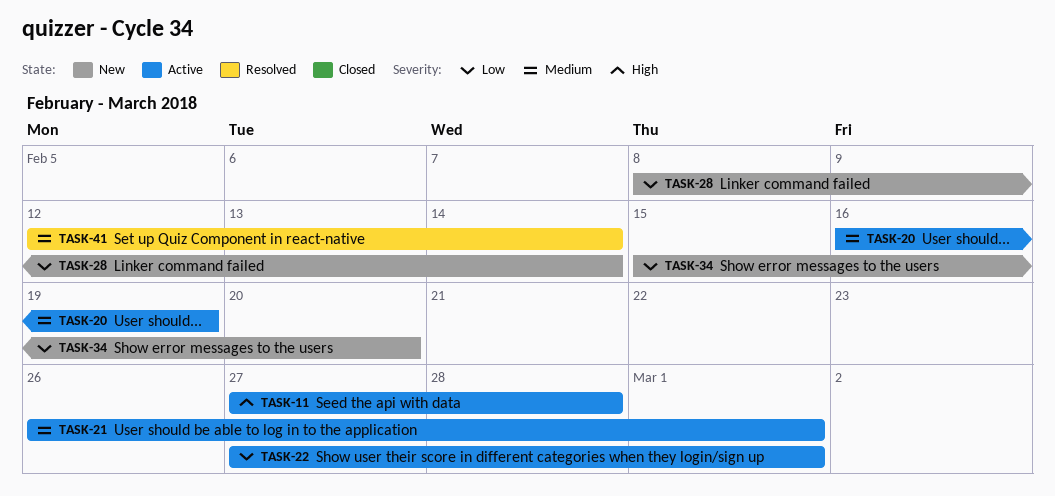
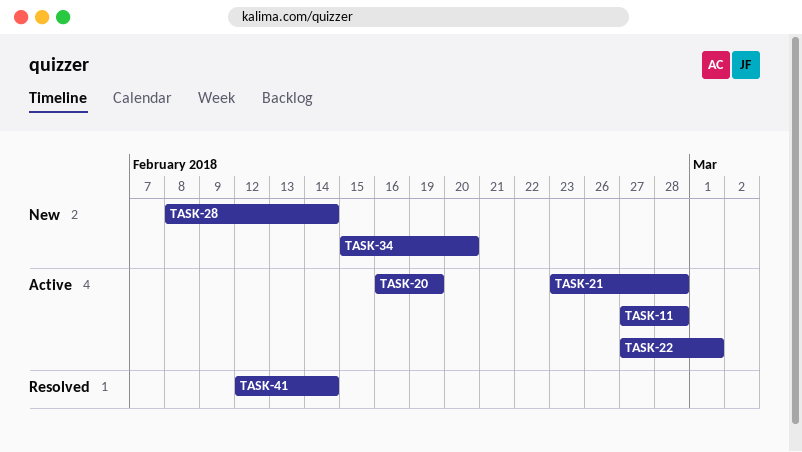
TASK-21, start: Feb 26 -> Feb 23
TASK-21, due: Mar 1 -> Feb 28

